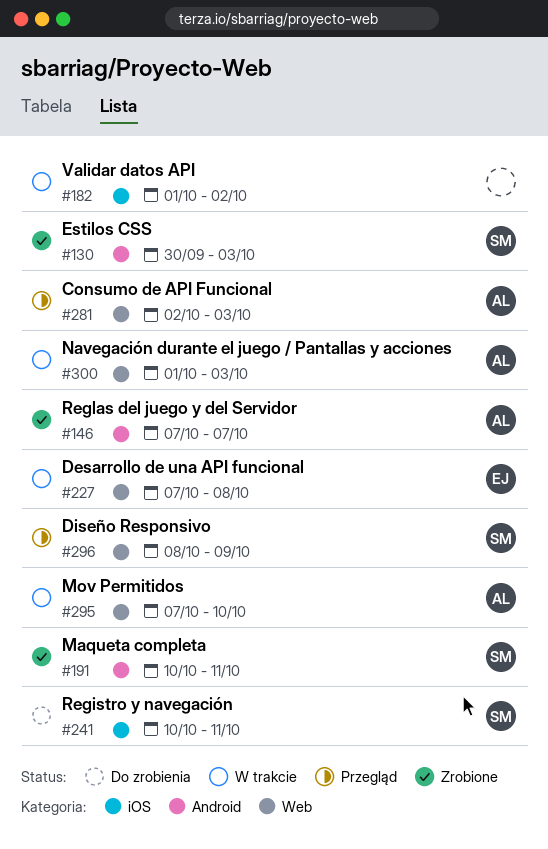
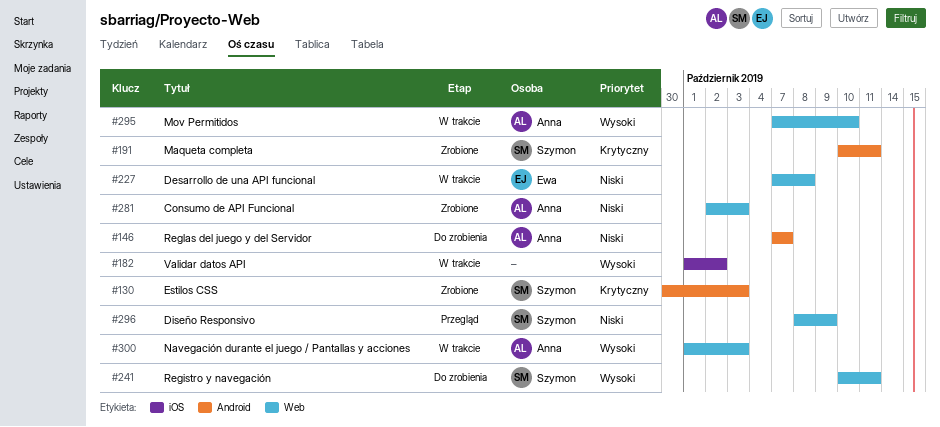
#146, status: Zrobione -> Do zrobienia
#241, label: iOS -> Web
#281, status: Przegląd -> Zrobione

